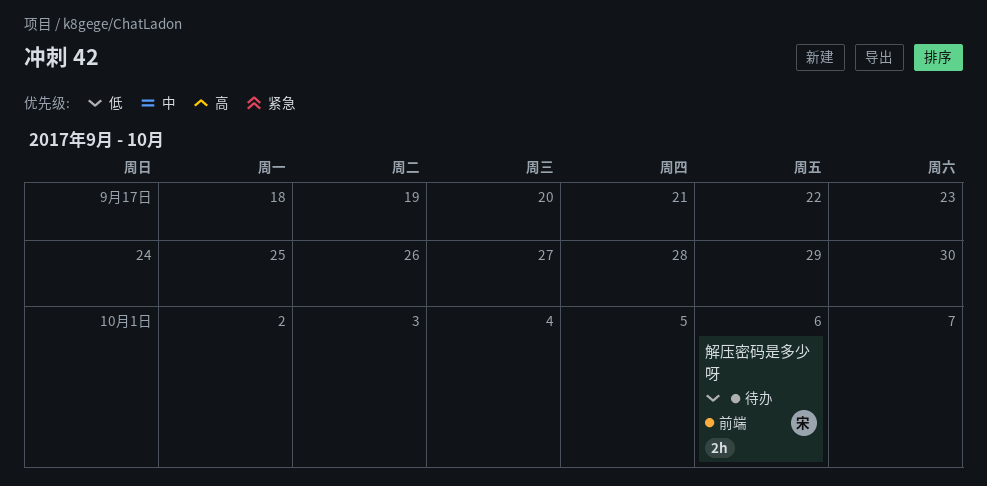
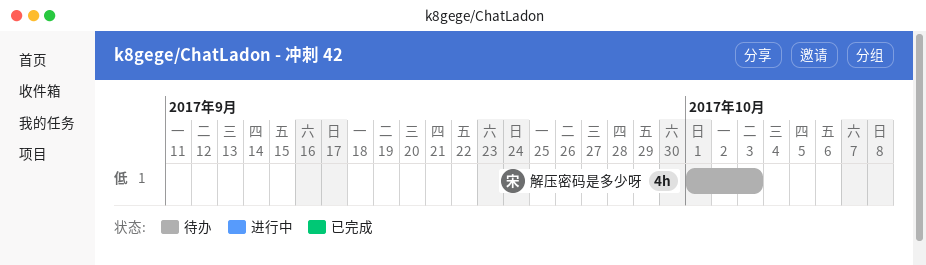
解压密码是多少呀, estimate: 2h -> 4h
解压密码是多少呀, due: Oct 6 -> Oct 3

